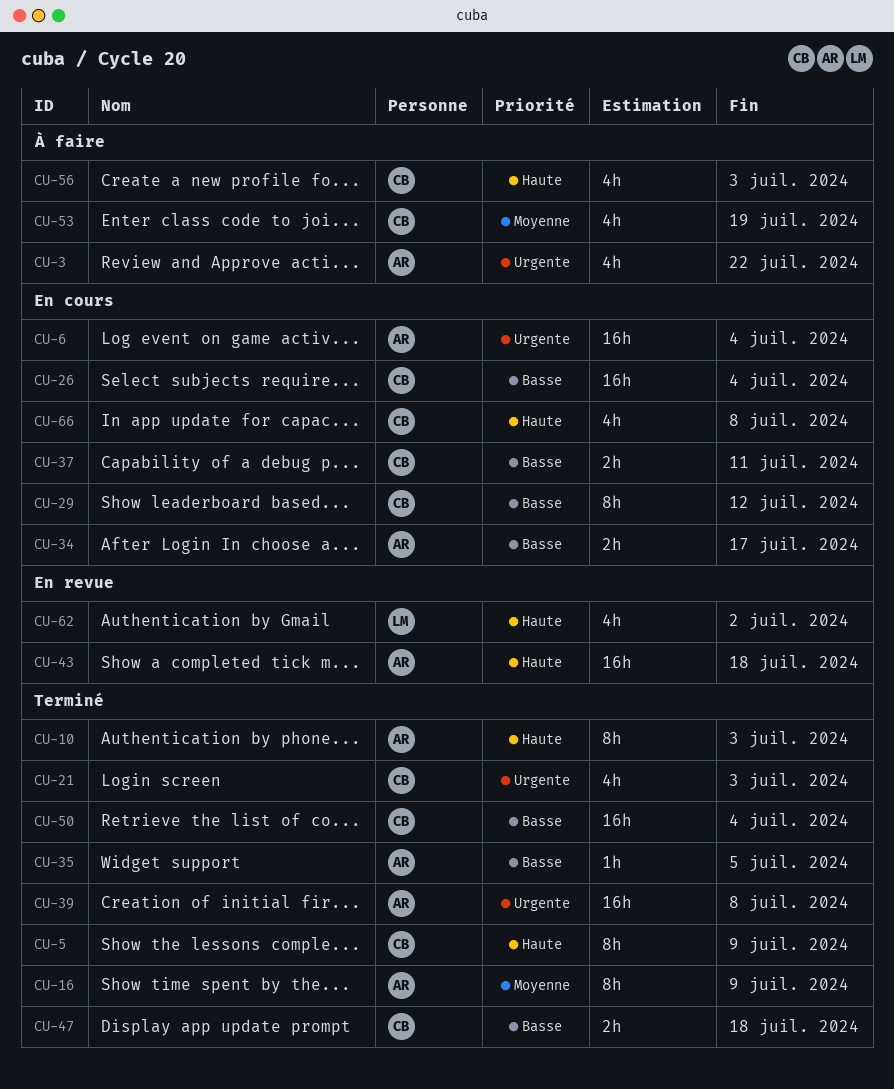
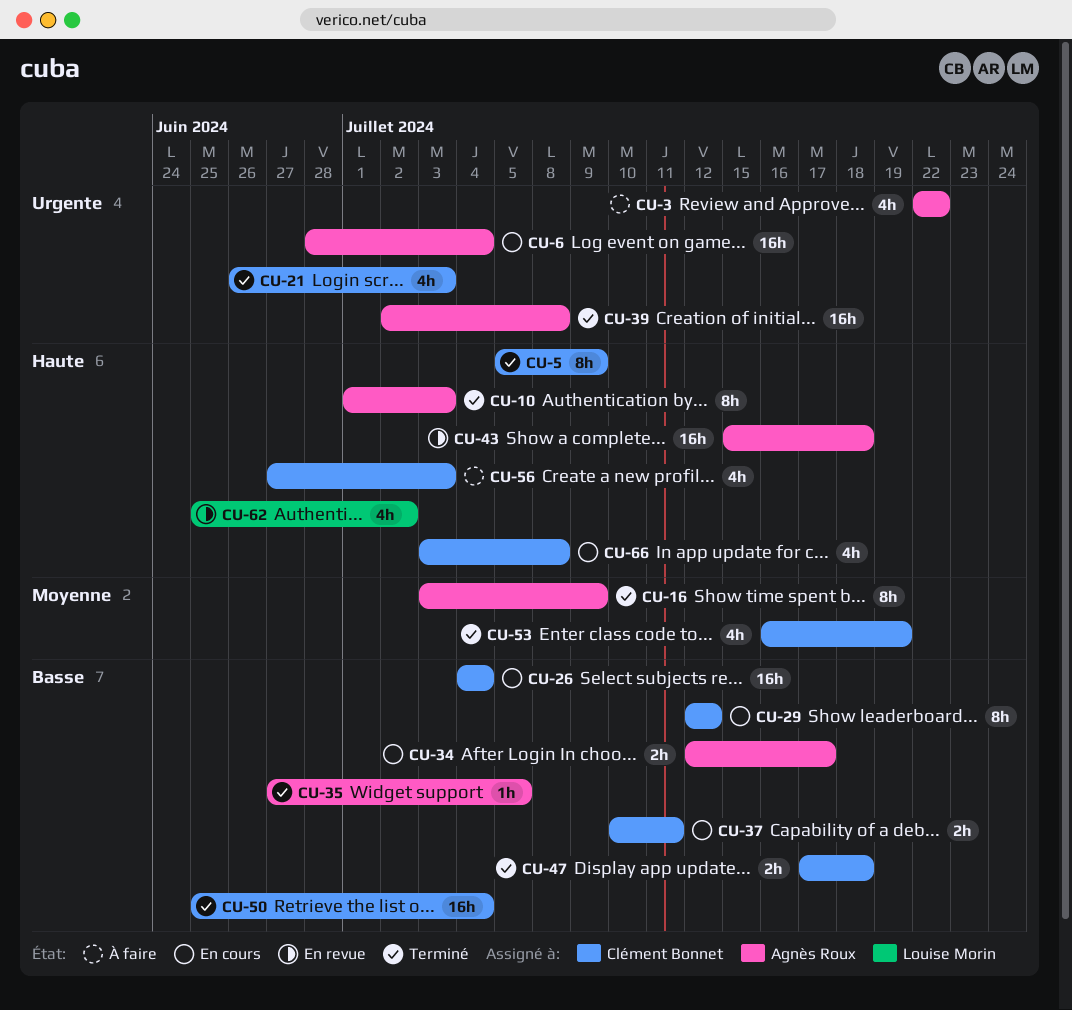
CU-53, status: À faire -> Terminé

